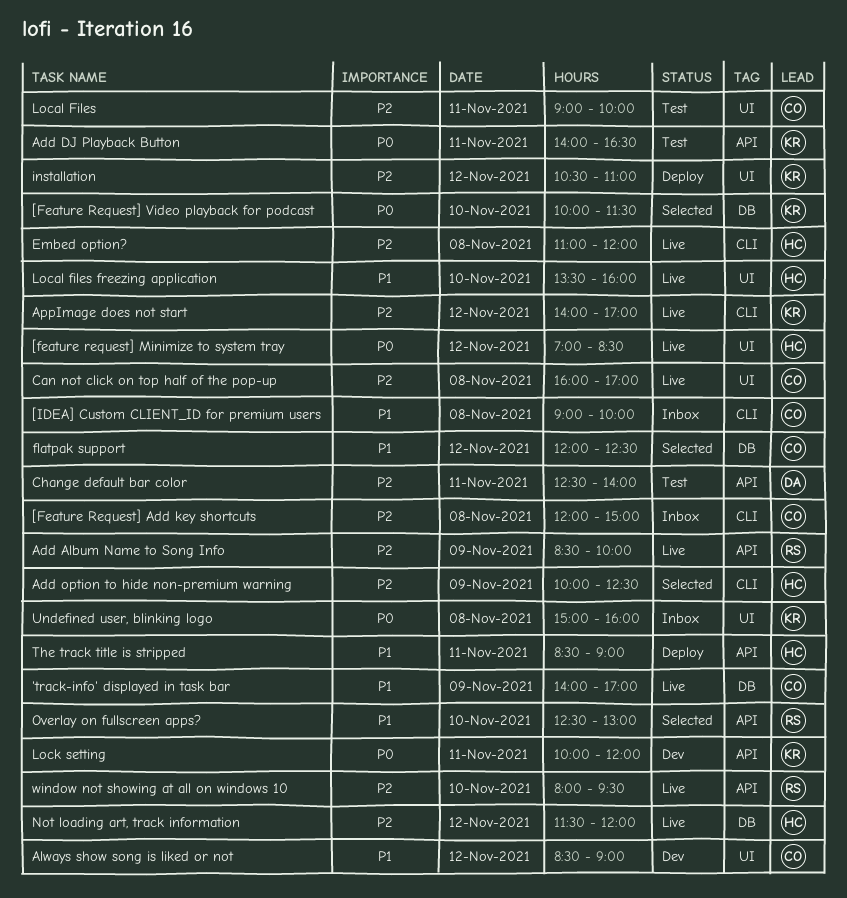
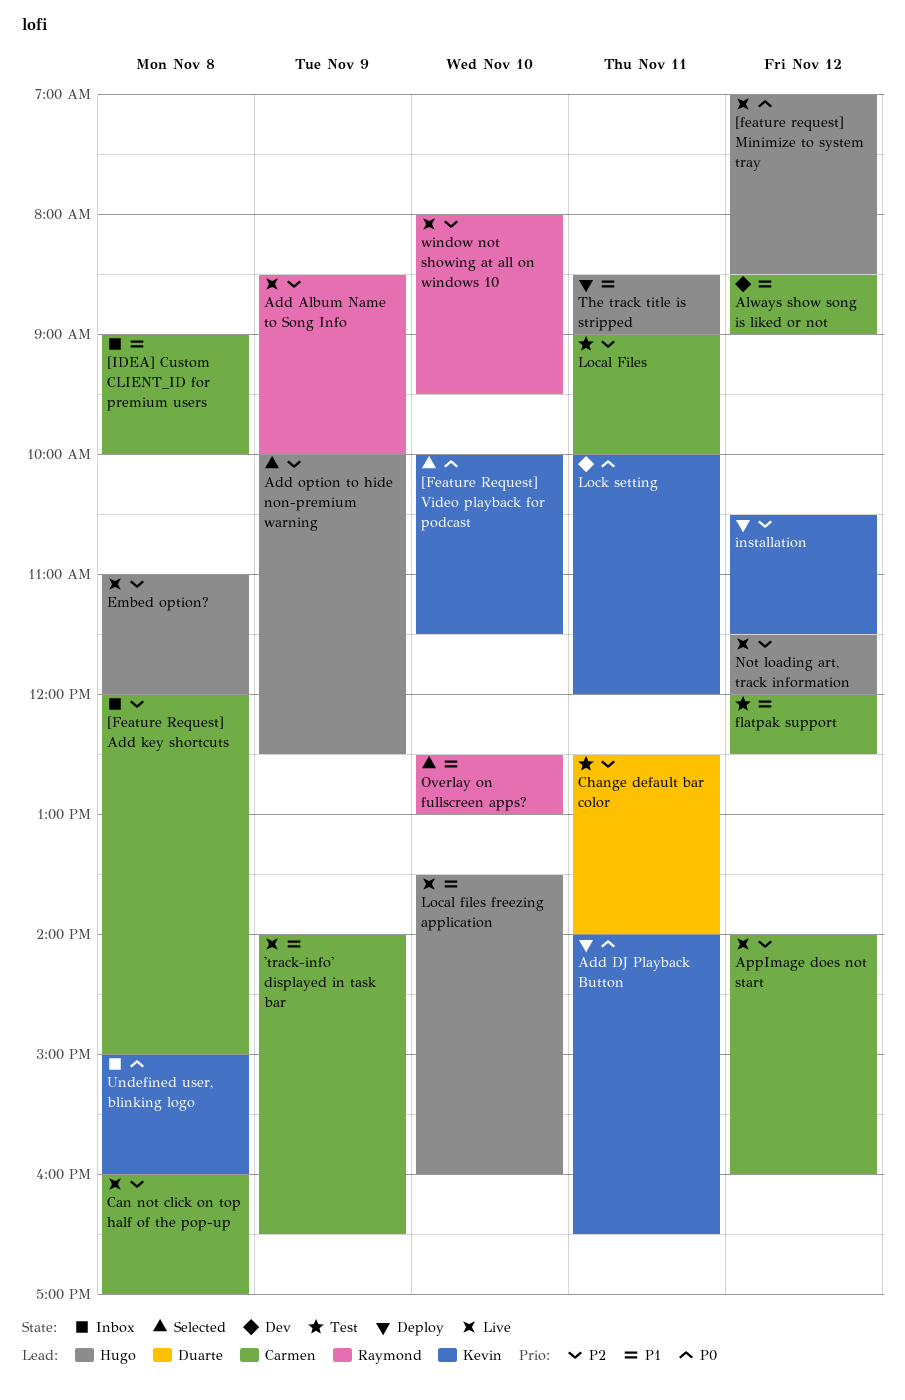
'track-info' displayed in task bar, ends: 17:00 -> 16:30
Add DJ Playback Button, status: Test -> Deploy
AppImage does not start, owner: Kevin -> Carmen
AppImage does not start, ends: 17:00 -> 16:00
flatpak support, status: Selected -> Test
installation, ends: 11:00 -> 11:30

